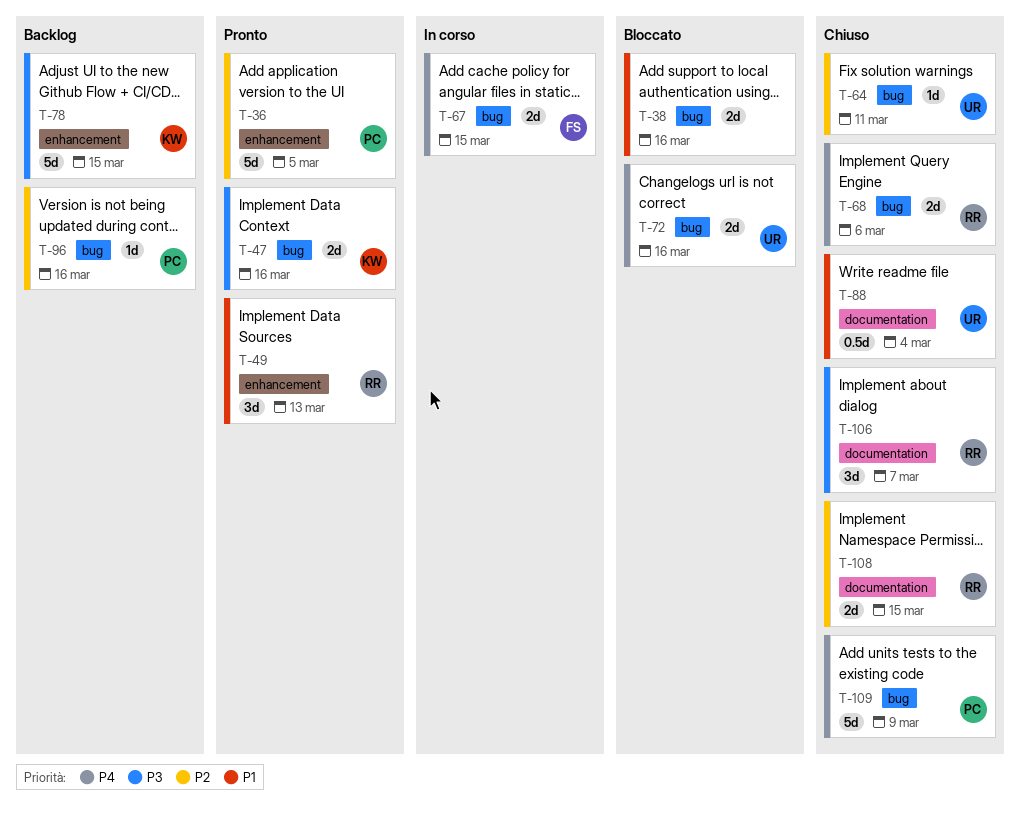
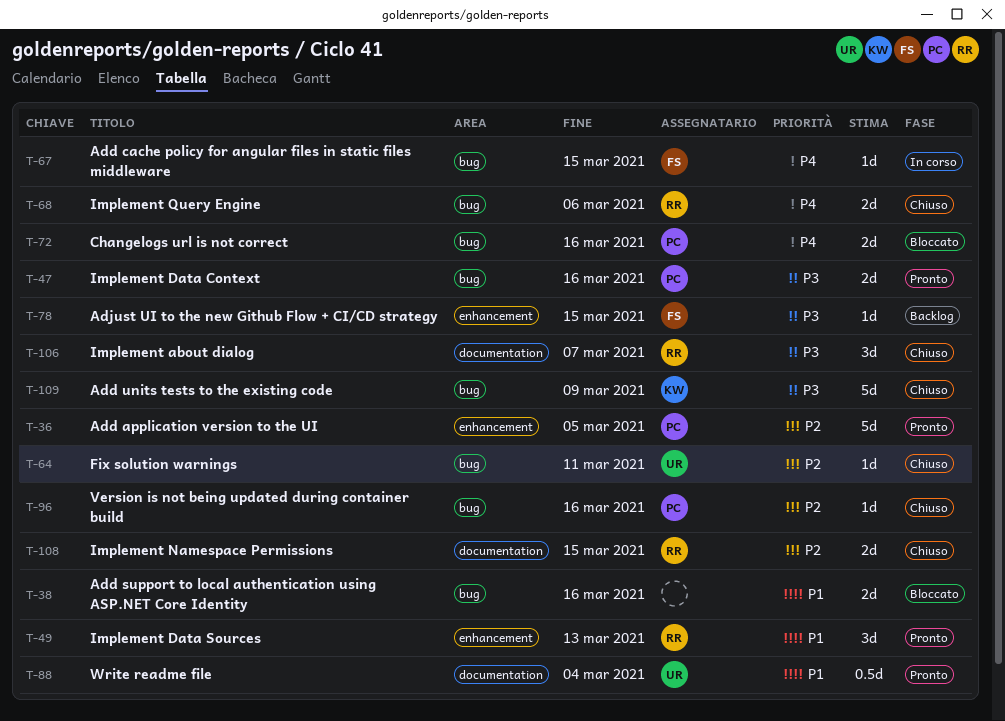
T-47, owner: KW -> PC
T-67, estimate: 2d -> 1d
T-72, owner: UR -> PC
T-78, owner: KW -> FS
T-78, estimate: 5d -> 1d
T-88, status: Chiuso -> Pronto
T-96, status: Backlog -> Chiuso
T-109, owner: PC -> KW
T-109, priority: P4 -> P3

